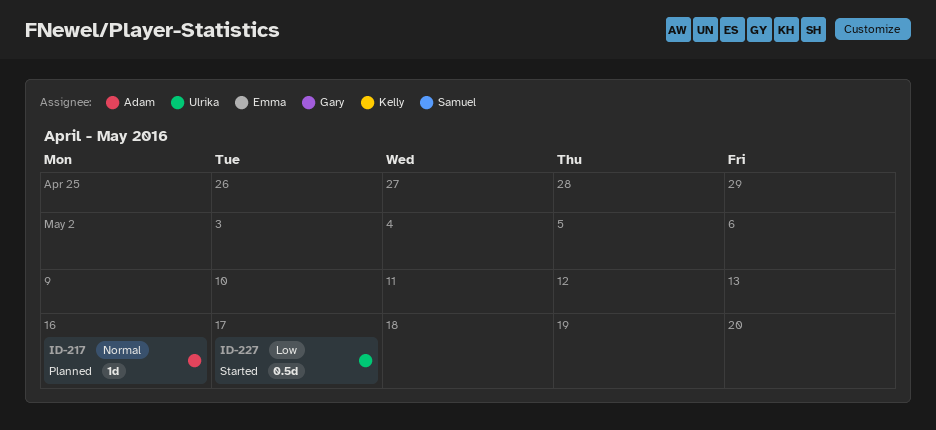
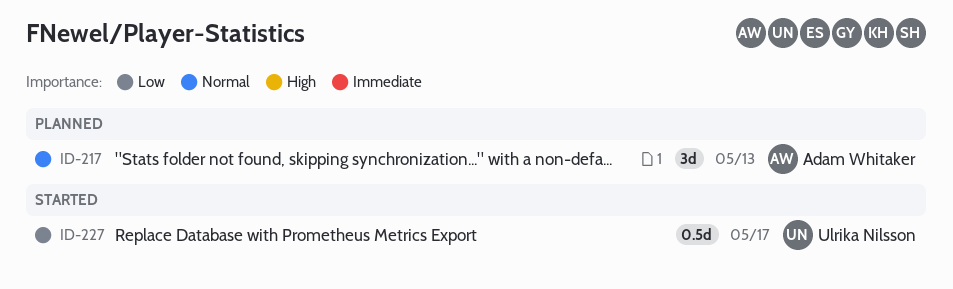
ID-217, estimate: 1d -> 3d
ID-217, due: May 16 -> May 13

